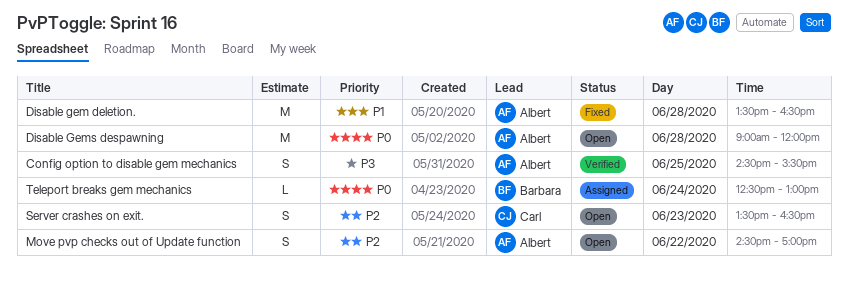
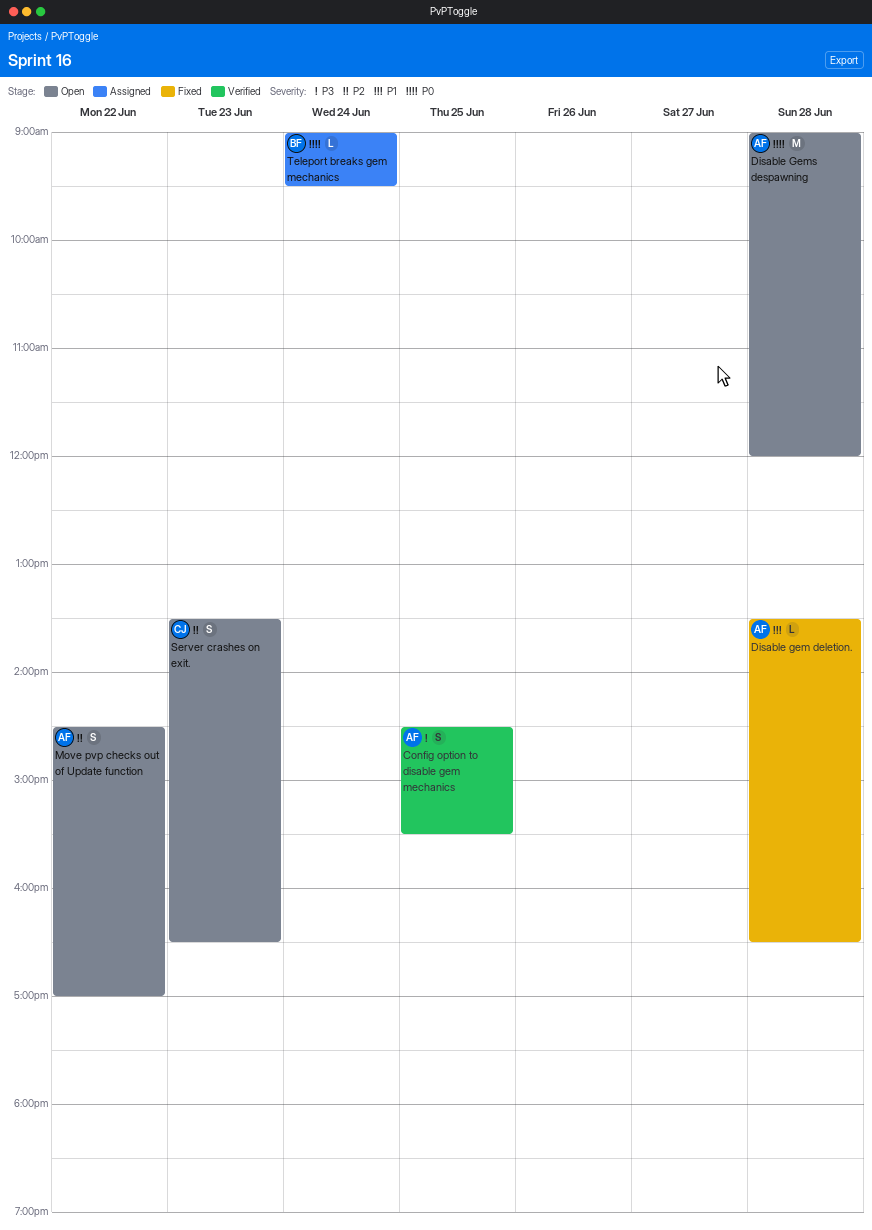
Disable gem deletion., estimate: M -> L
Teleport breaks gem mechanics, begins: 12:30 -> 09:00
Teleport breaks gem mechanics, ends: 13:00 -> 09:30

